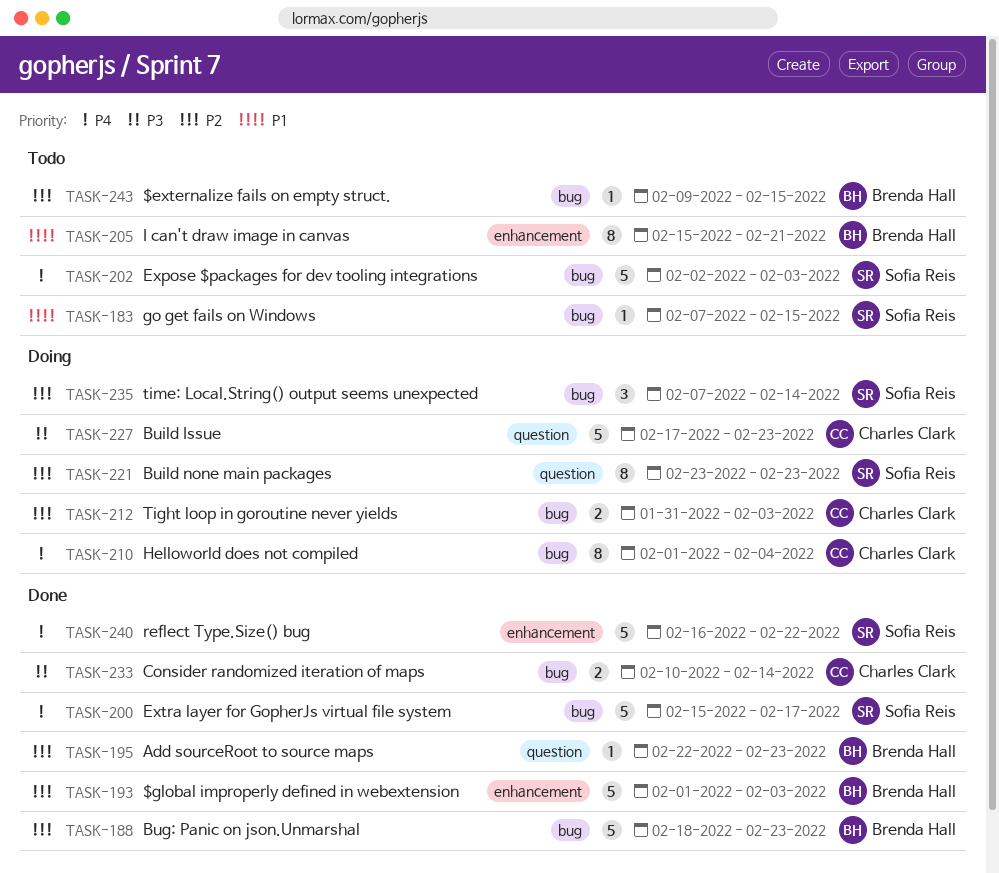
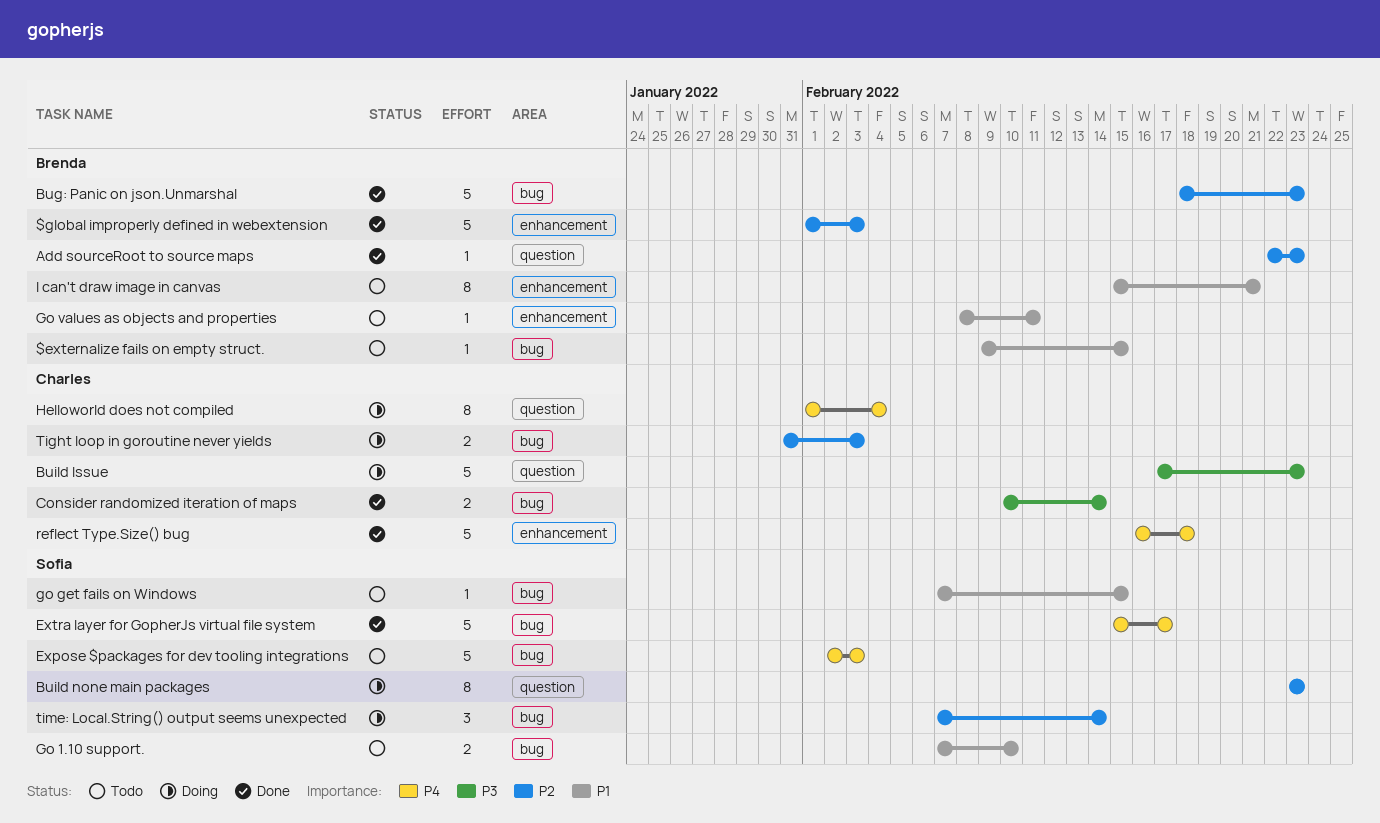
$externalize fails on empty struct., priority: P2 -> P1
Go 1.10 support.: none -> present
Go values as objects and properties: none -> present
Helloworld does not compiled, label: bug -> question
reflect Type.Size() bug, owner: Sofia Reis -> Charles Clark
reflect Type.Size() bug, due: Feb 22 -> Feb 18

